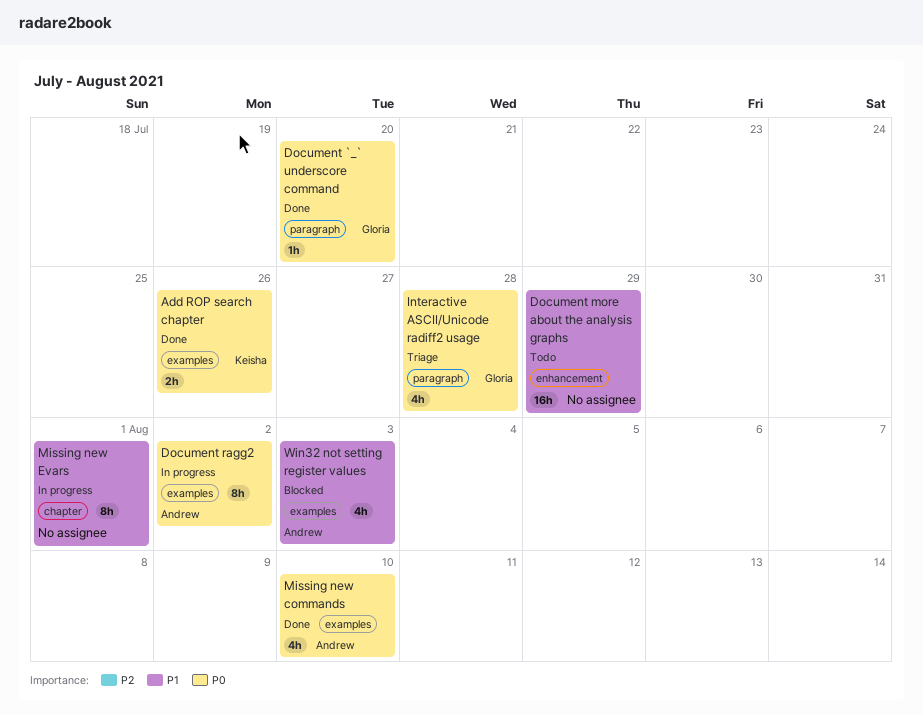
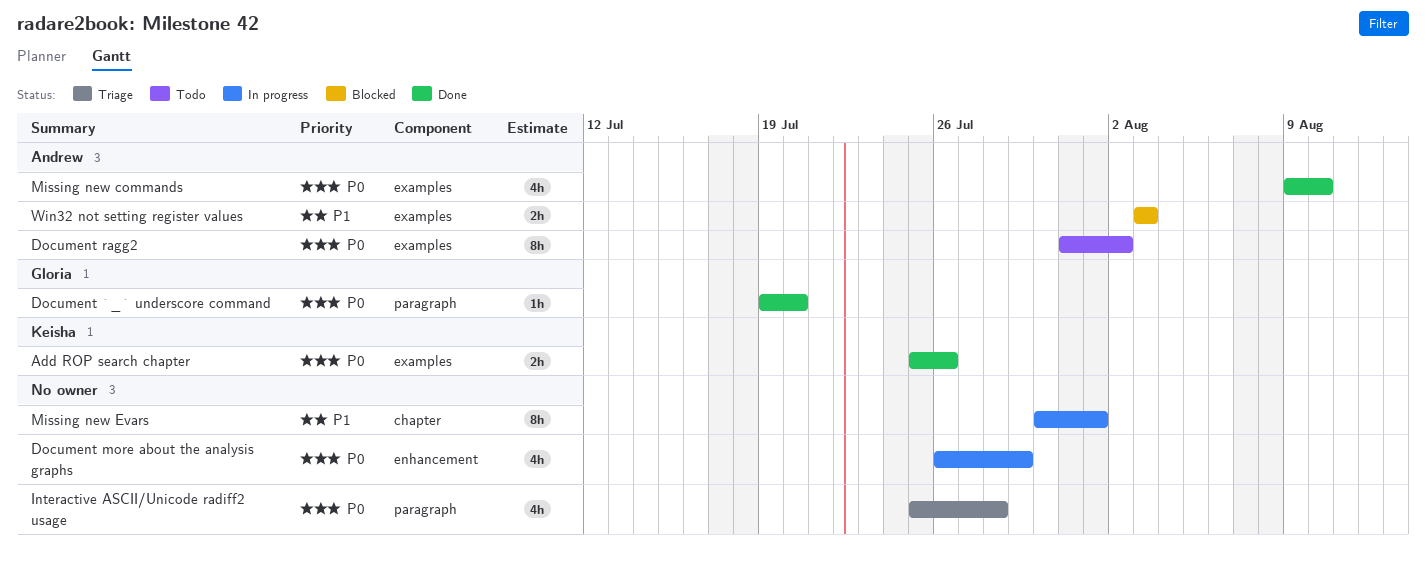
Document more about the analysis graphs, status: Todo -> In progress
Document more about the analysis graphs, priority: P1 -> P0
Document more about the analysis graphs, estimate: 16h -> 4h
Document ragg2, status: In progress -> Todo
Interactive ASCII/Unicode radiff2 usage, owner: Gloria -> none
Win32 not setting register values, estimate: 4h -> 2h

